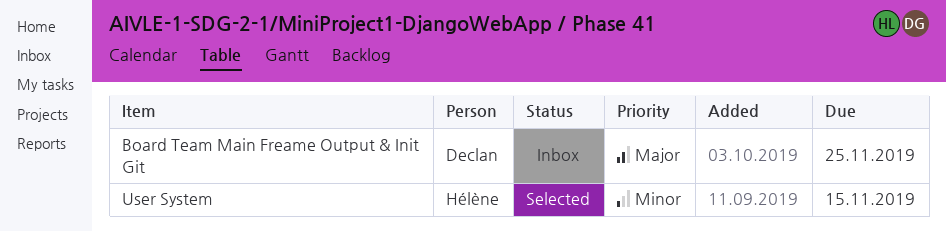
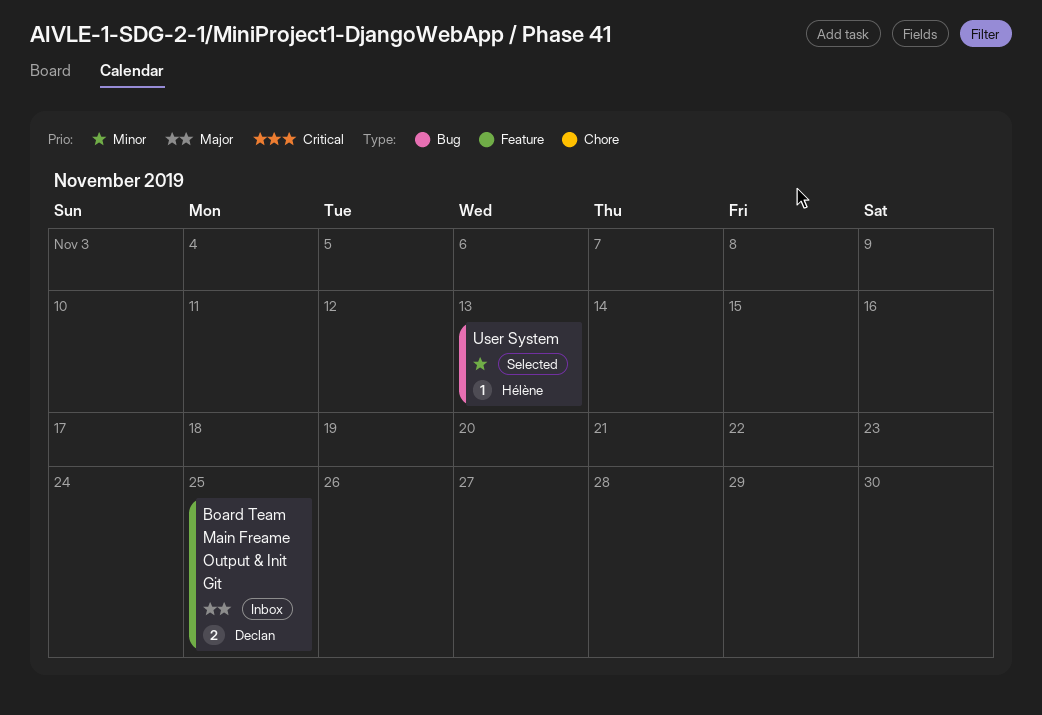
User System, due: Nov 15 -> Nov 13

